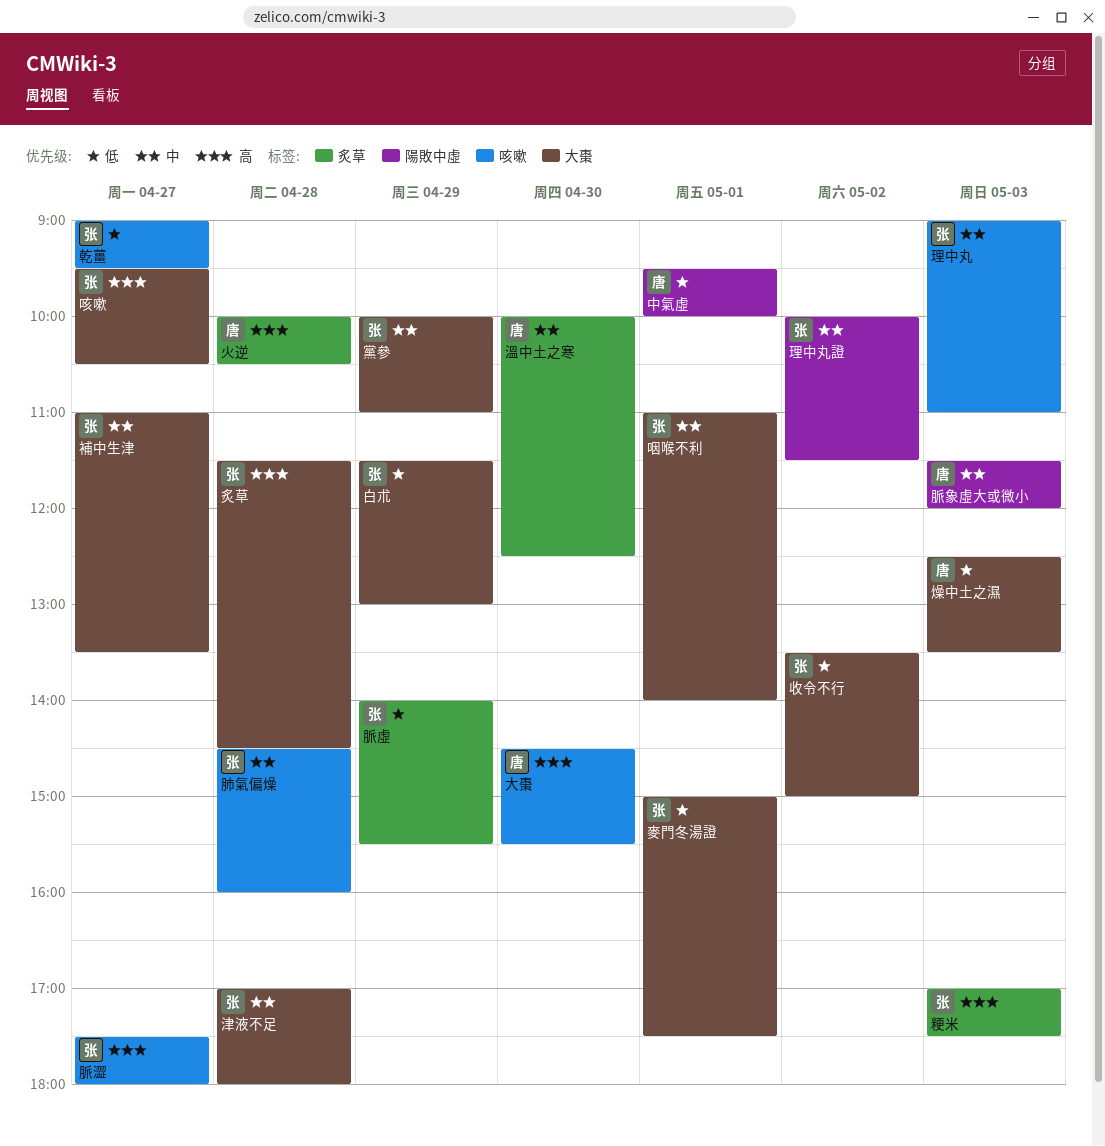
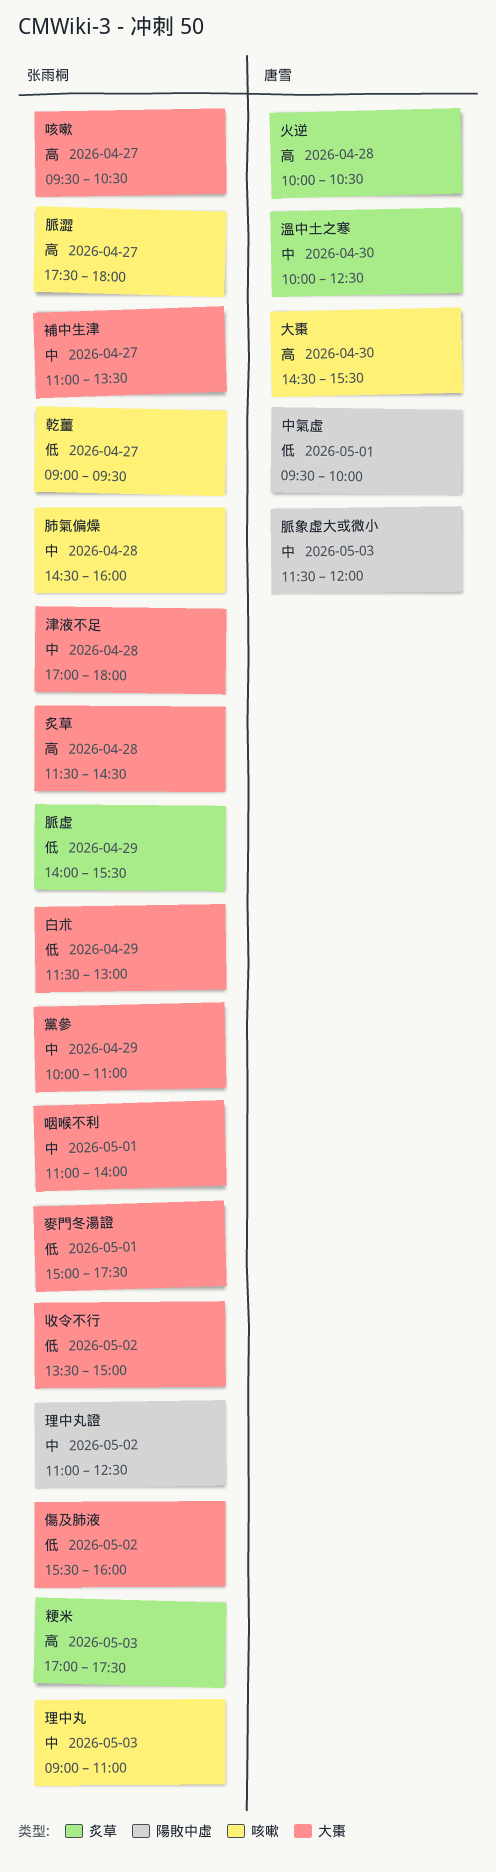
傷及肺液: none -> present
燥中土之濕: present -> none
理中丸證, begins: 10:00 -> 11:00
理中丸證, ends: 11:30 -> 12:30

